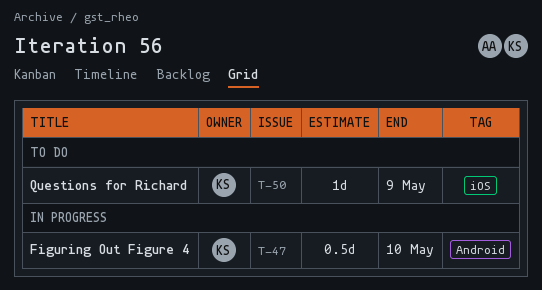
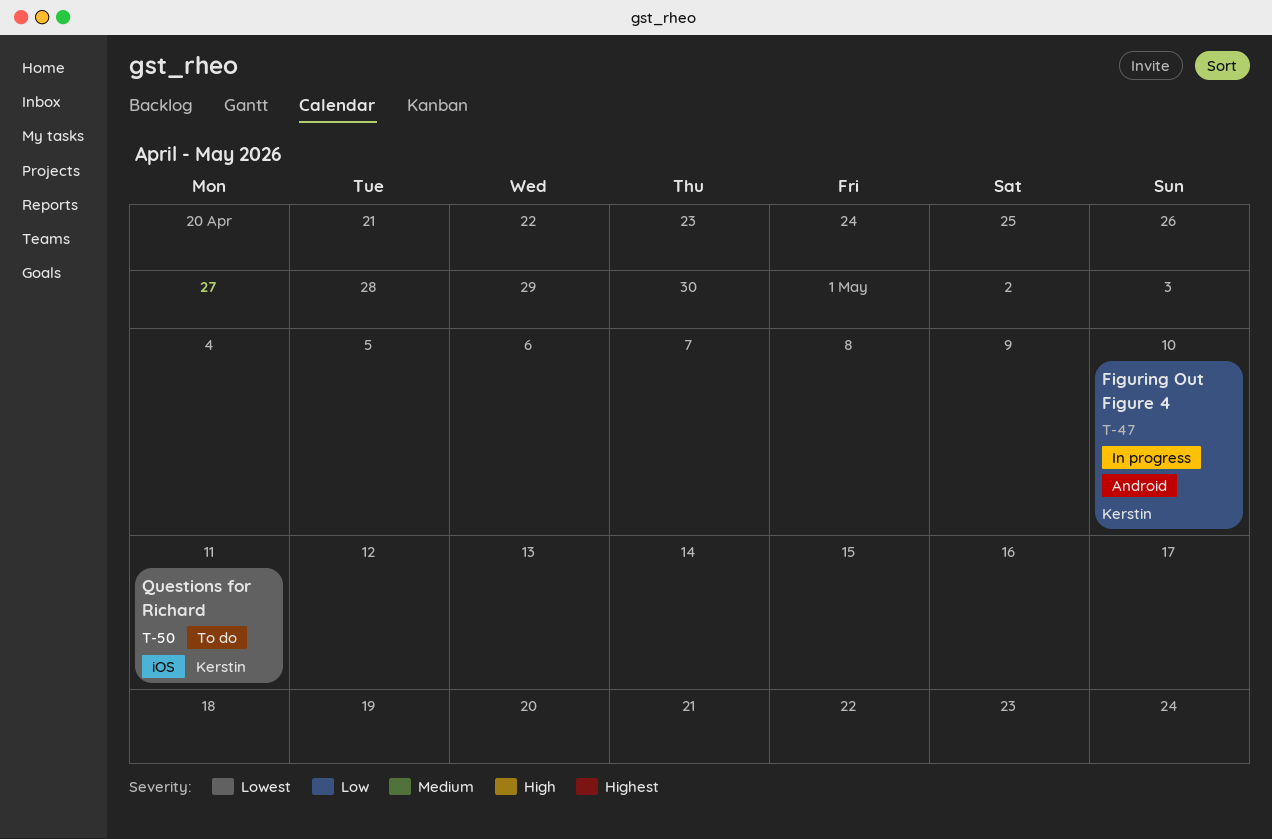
T-50, due: May 9 -> May 11

